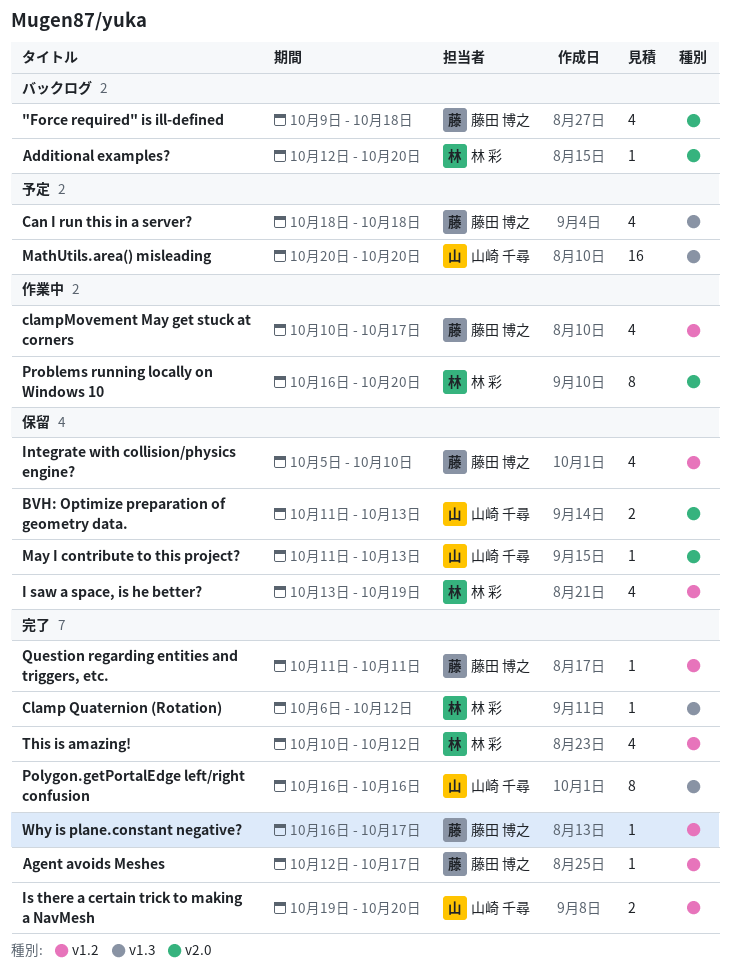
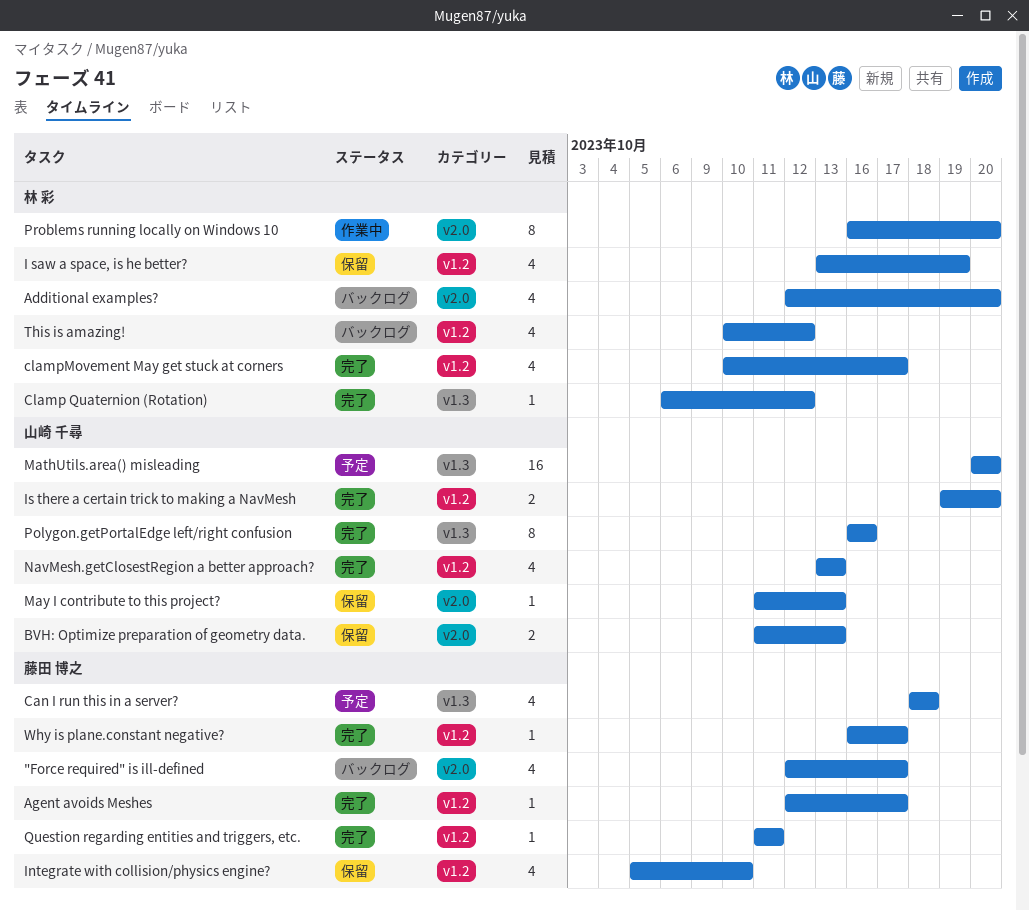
"Force required" is ill-defined, start: Oct 9 -> Oct 12
"Force required" is ill-defined, due: Oct 18 -> Oct 17
Additional examples?, estimate: 1 -> 4
clampMovement May get stuck at corners, status: 作業中 -> 完了
clampMovement May get stuck at corners, owner: 藤田 博之 -> 林 彩
NavMesh.getClosestRegion a better approach?: none -> present
This is amazing!, status: 完了 -> バックログ

